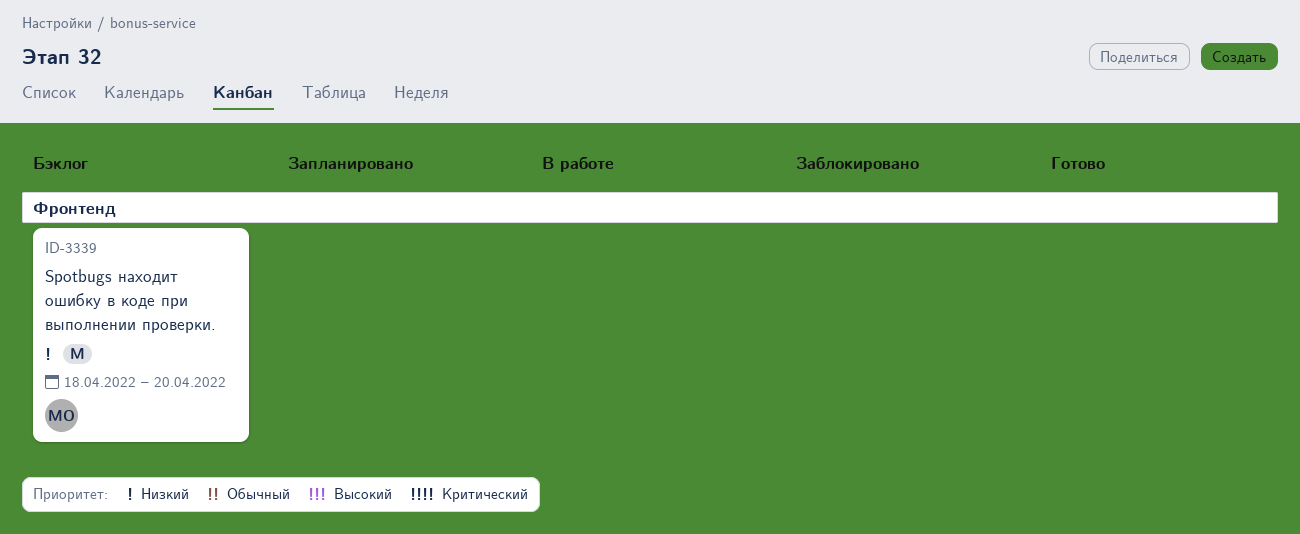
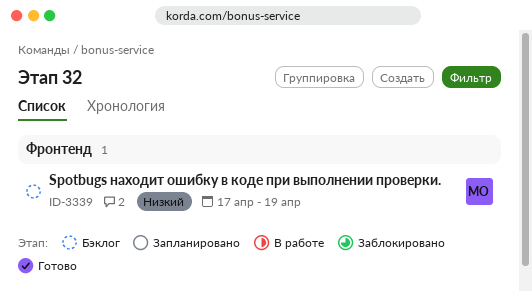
ID-3339, start: Apr 18 -> Apr 17
ID-3339, due: Apr 20 -> Apr 19

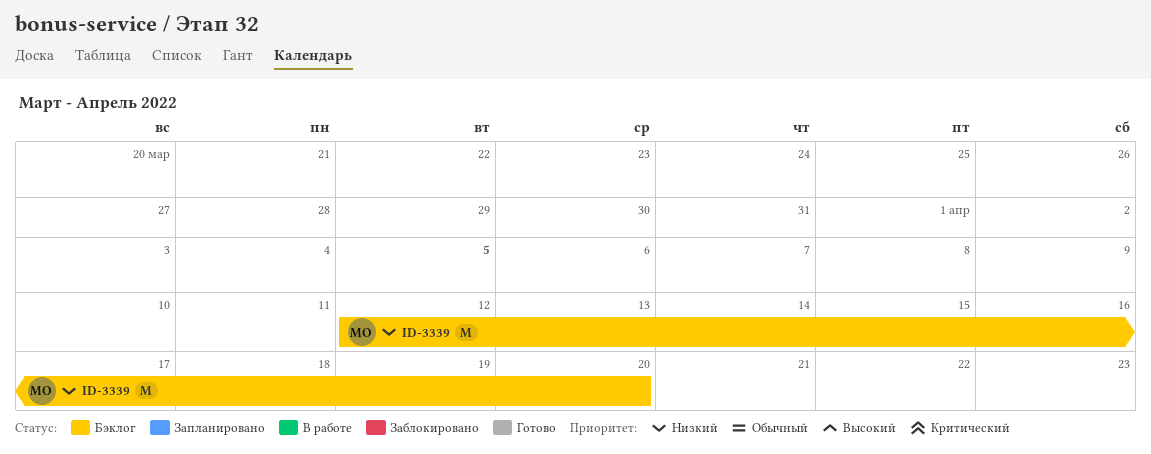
ID-3339, start: Apr 17 -> Apr 12
ID-3339, due: Apr 19 -> Apr 20

